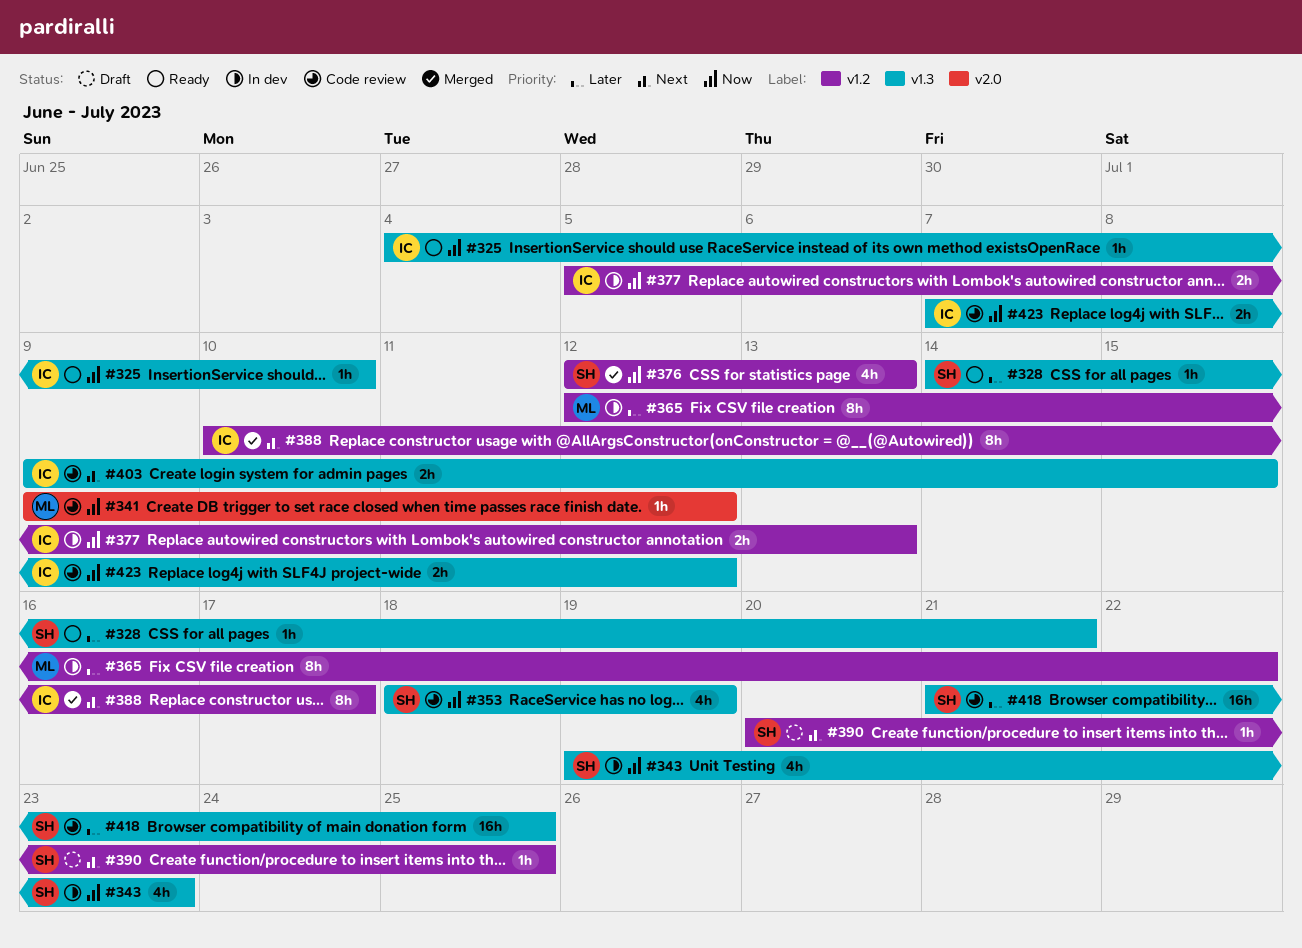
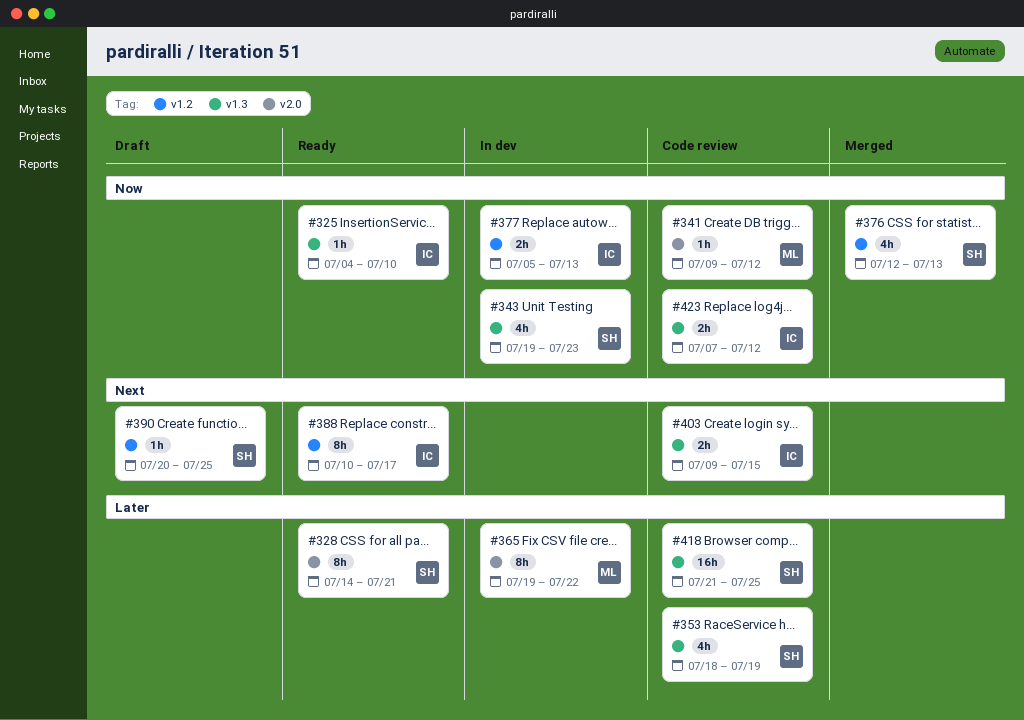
#328, label: v1.3 -> v2.0
#328, estimate: 1h -> 8h
#353, priority: Now -> Later
#365, label: v1.2 -> v2.0
#365, start: Jul 12 -> Jul 19
#388, status: Merged -> Ready

